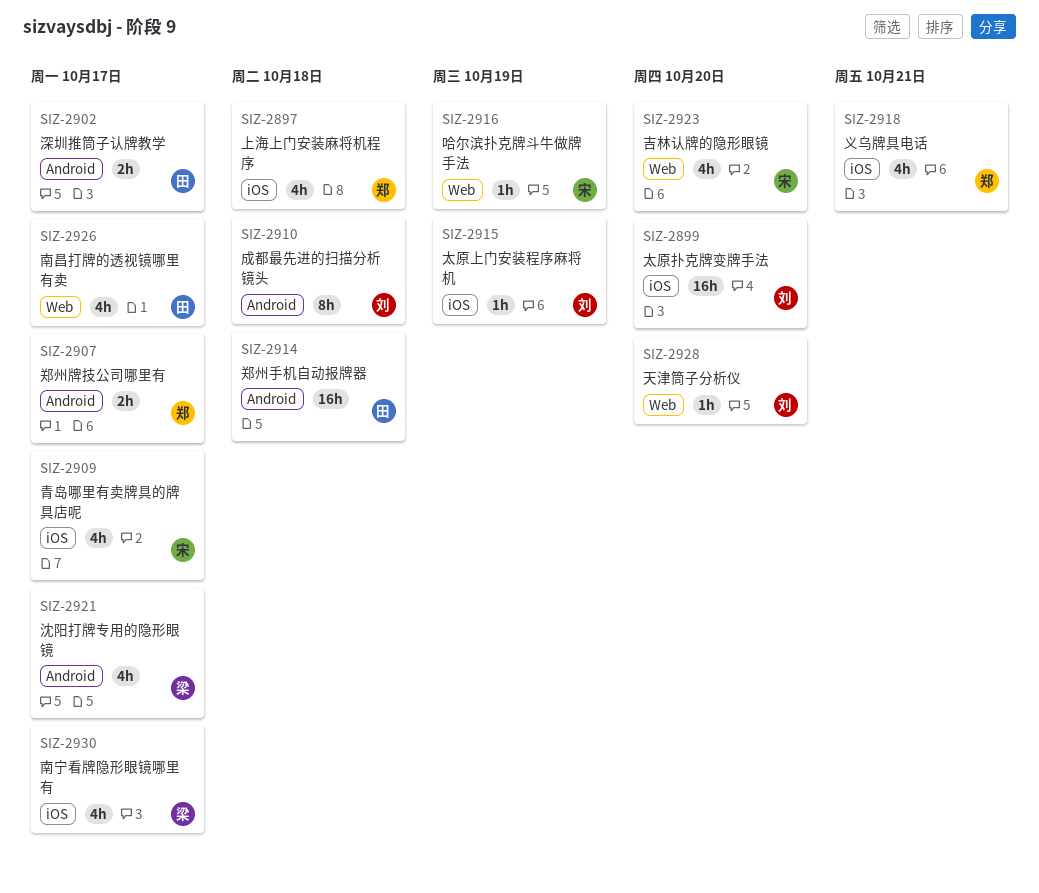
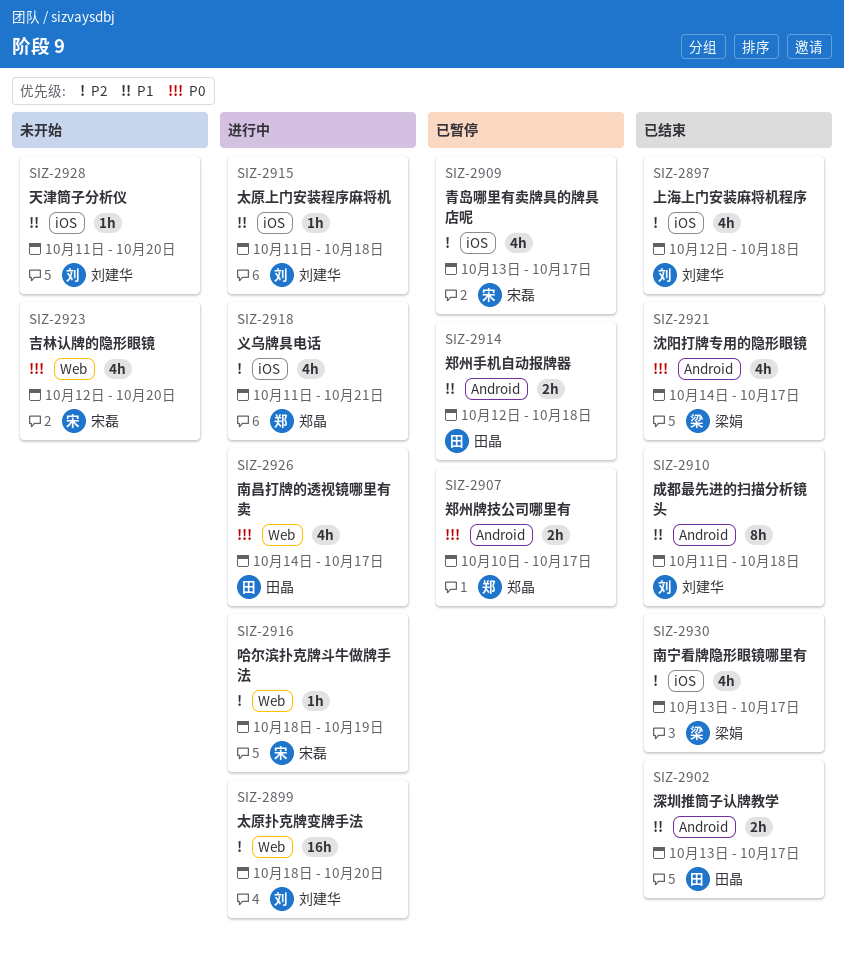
SIZ-2897, owner: 郑晶 -> 刘建华
SIZ-2899, label: iOS -> Web
SIZ-2914, estimate: 16h -> 2h
SIZ-2915, due: Oct 19 -> Oct 18
SIZ-2928, label: Web -> iOS

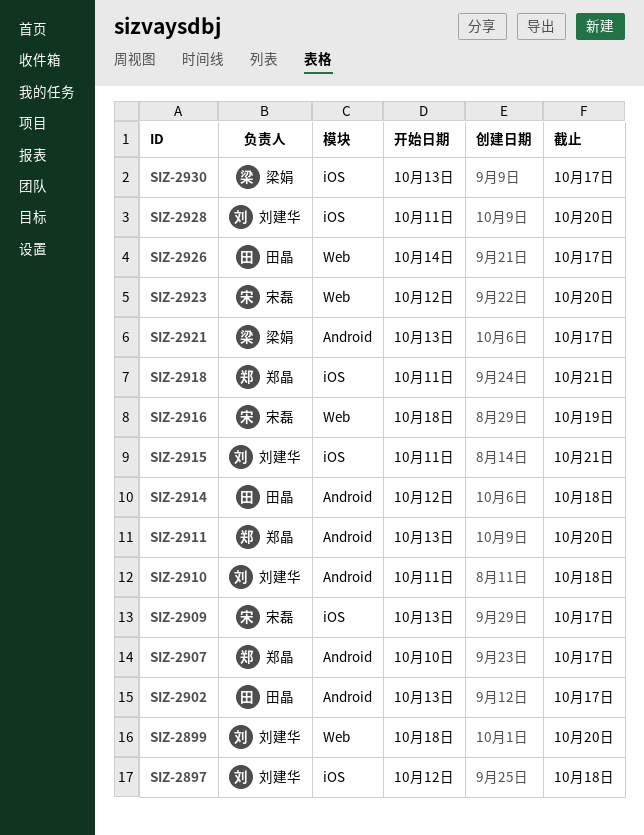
SIZ-2911: none -> present
SIZ-2915, due: Oct 18 -> Oct 21
SIZ-2921, start: Oct 14 -> Oct 13

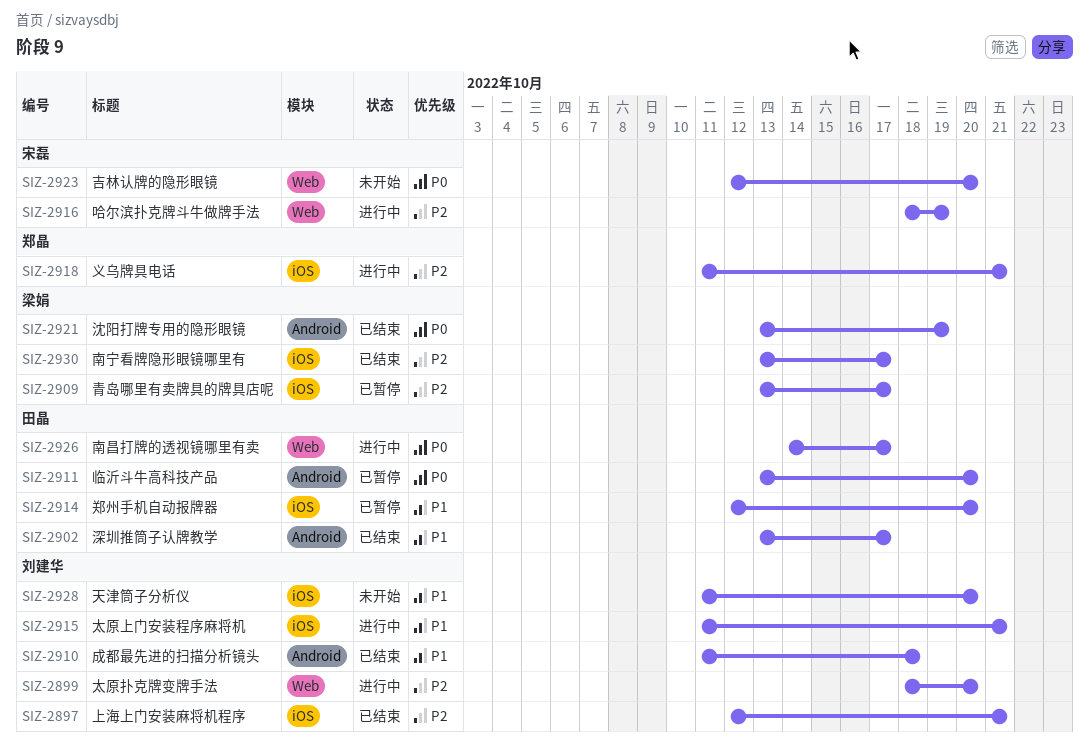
SIZ-2897, due: Oct 18 -> Oct 21
SIZ-2907: present -> none
SIZ-2909, owner: 宋磊 -> 梁娟
SIZ-2911, owner: 郑晶 -> 田晶
SIZ-2914, label: Android -> iOS
SIZ-2914, due: Oct 18 -> Oct 20
SIZ-2921, due: Oct 17 -> Oct 19

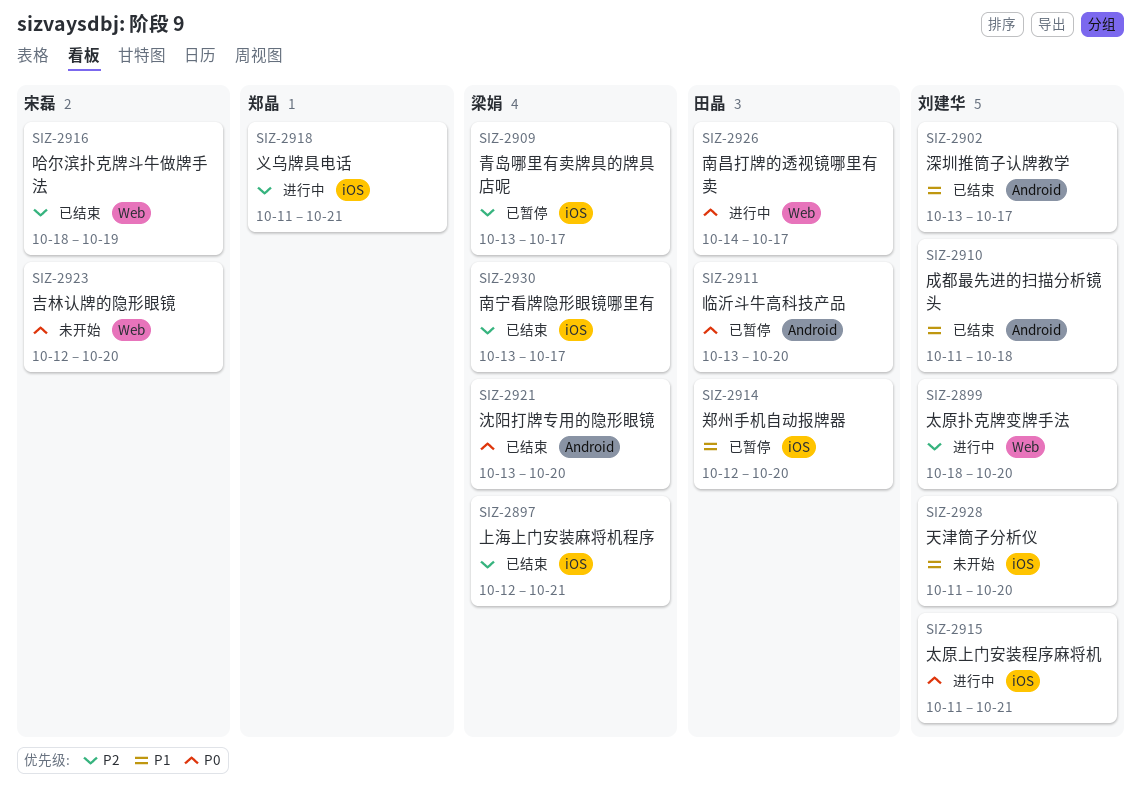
SIZ-2897, owner: 刘建华 -> 梁娟
SIZ-2902, owner: 田晶 -> 刘建华
SIZ-2915, priority: P1 -> P0
SIZ-2916, status: 进行中 -> 已结束
SIZ-2921, due: Oct 19 -> Oct 20

